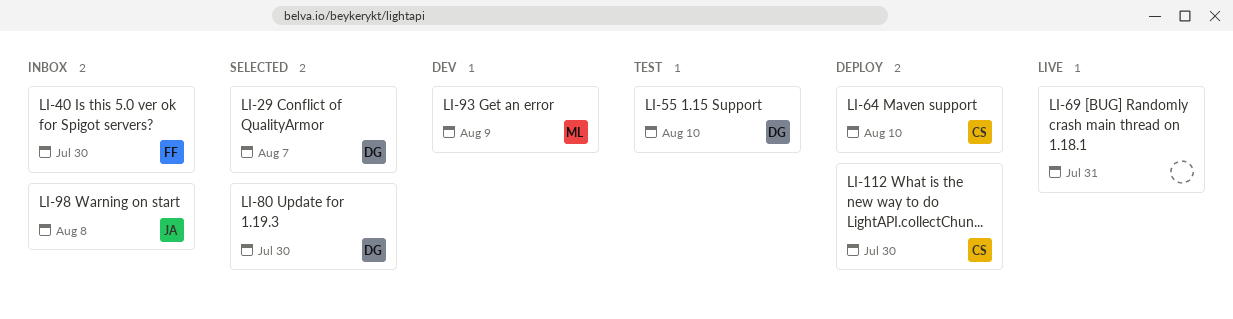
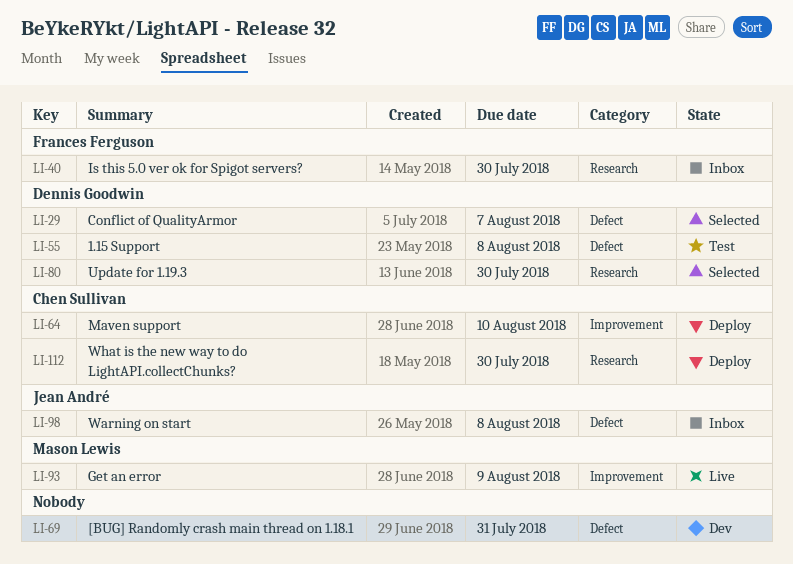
LI-55, due: Aug 10 -> Aug 8
LI-69, status: Live -> Dev
LI-93, status: Dev -> Live

